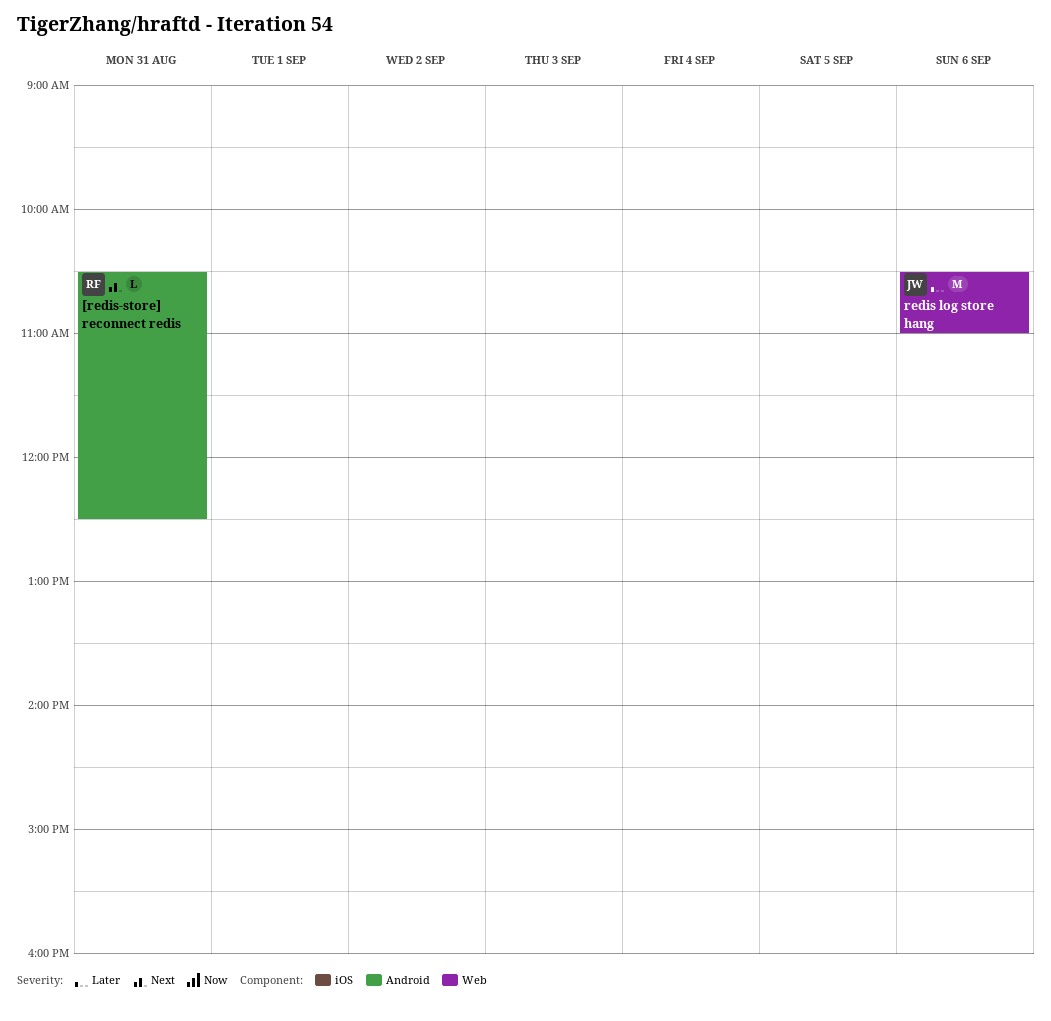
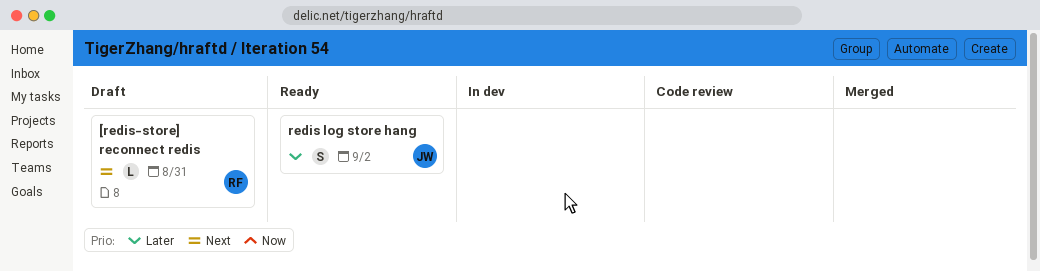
redis log store hang, estimate: M -> S
redis log store hang, day: Sep 6 -> Sep 2

